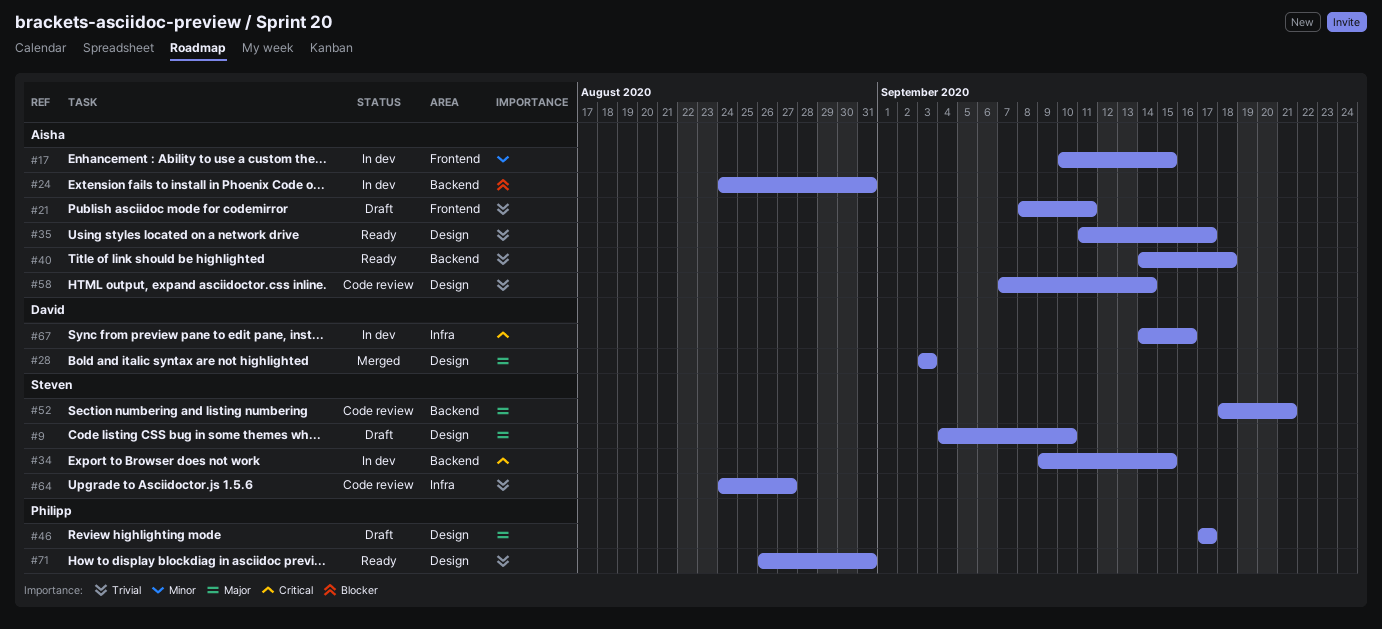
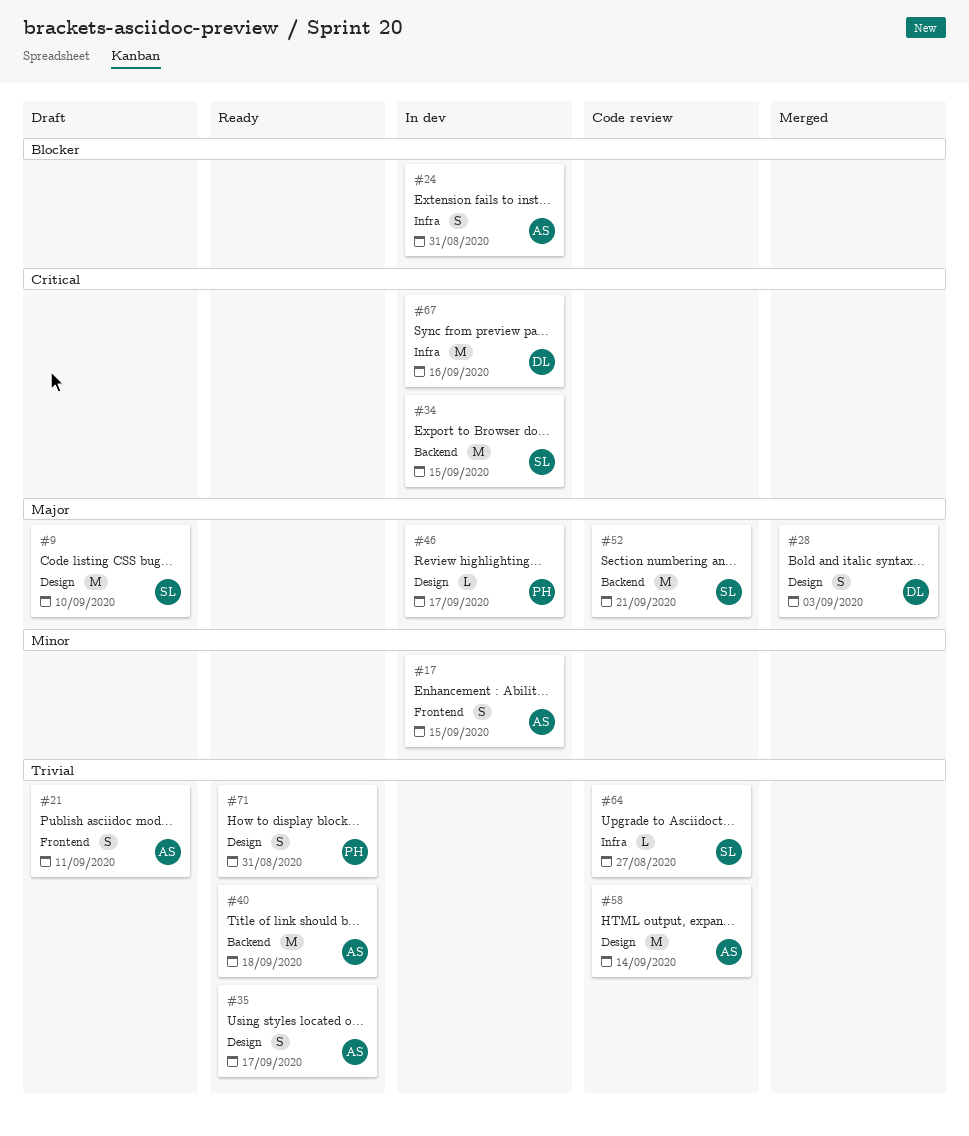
#24, label: Backend -> Infra
#46, status: Draft -> In dev

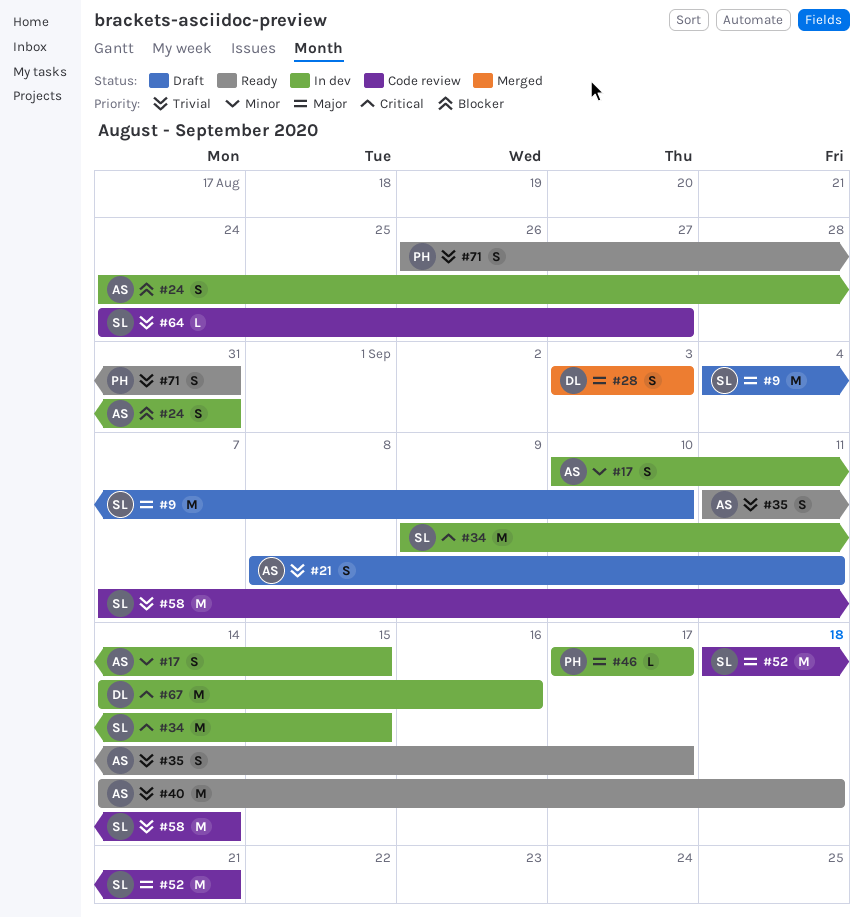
#58, owner: AS -> SL

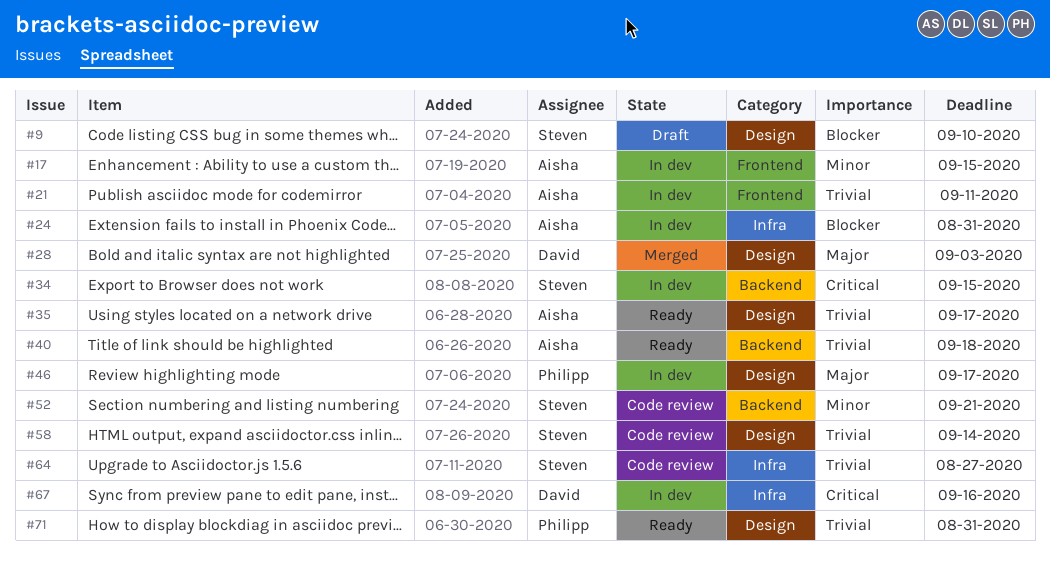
#9, priority: Major -> Blocker
#21, status: Draft -> In dev
#52, priority: Major -> Minor

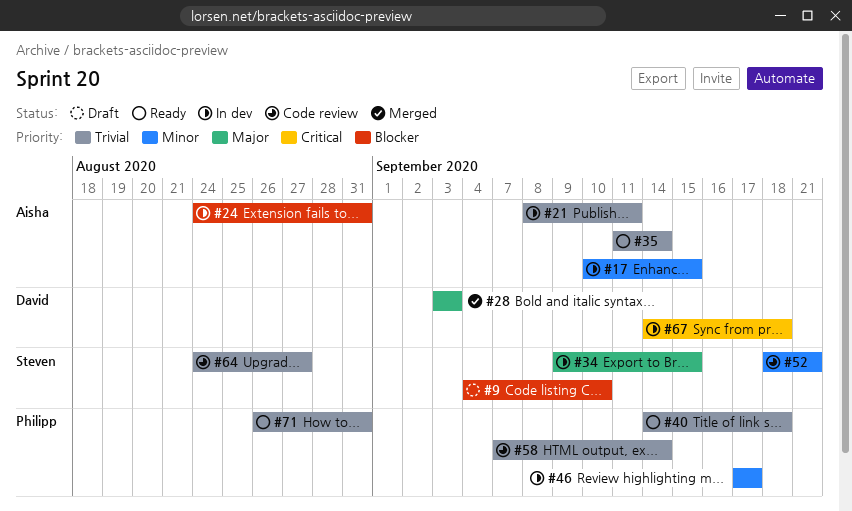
#34, priority: Critical -> Major
#35, due: Sep 17 -> Sep 14
#40, owner: Aisha -> Philipp
#46, priority: Major -> Minor
#58, owner: Steven -> Philipp
#67, due: Sep 16 -> Sep 18

